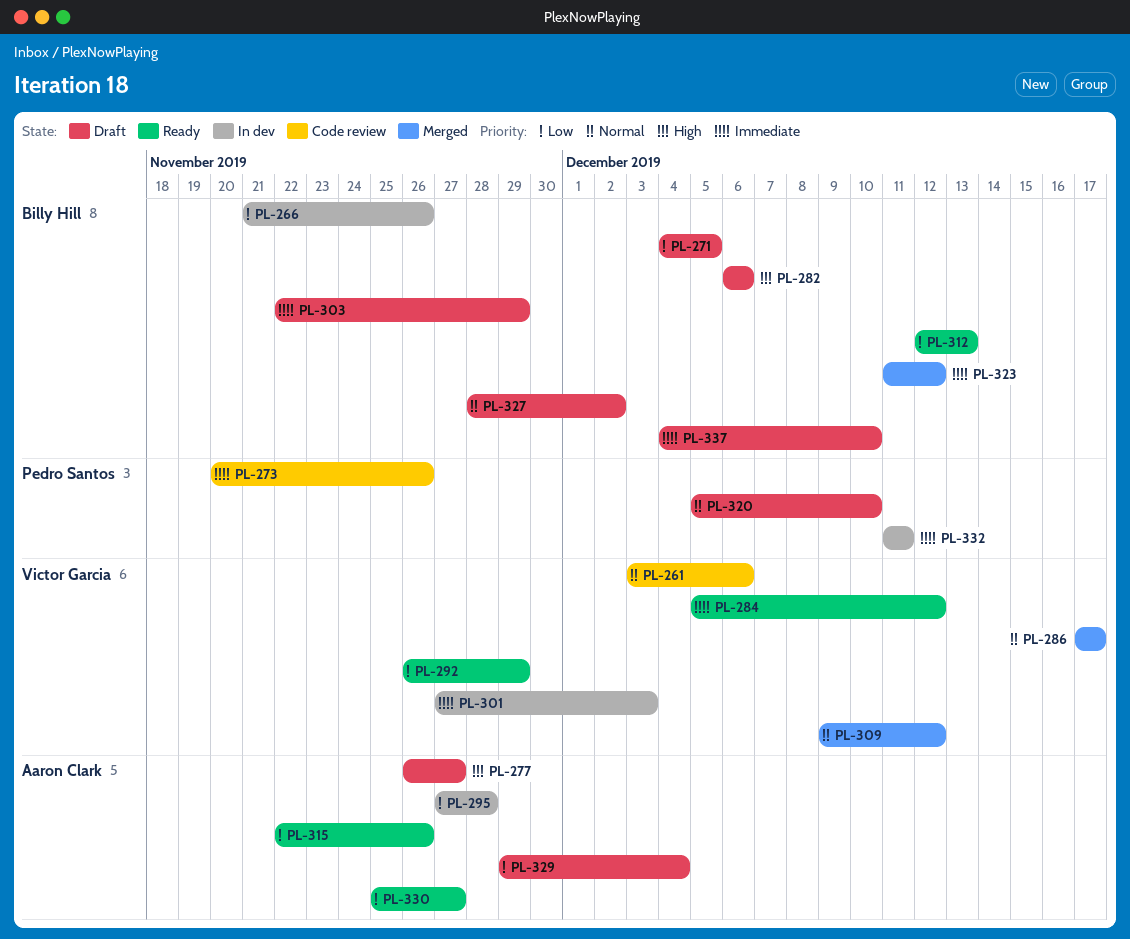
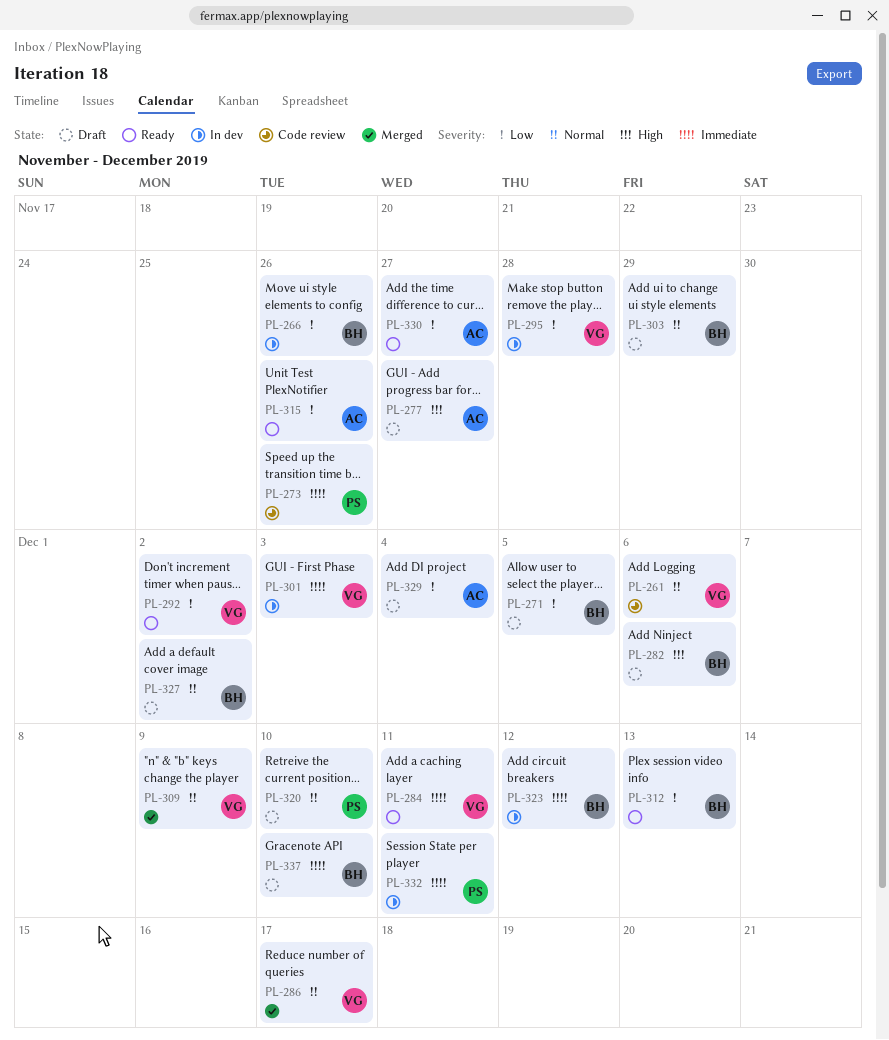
PL-284, due: Dec 12 -> Dec 11
PL-292, due: Nov 29 -> Dec 2
PL-295, owner: Aaron Clark -> Victor Garcia
PL-303, priority: Immediate -> Normal
PL-309, due: Dec 12 -> Dec 9
PL-323, status: Merged -> In dev

